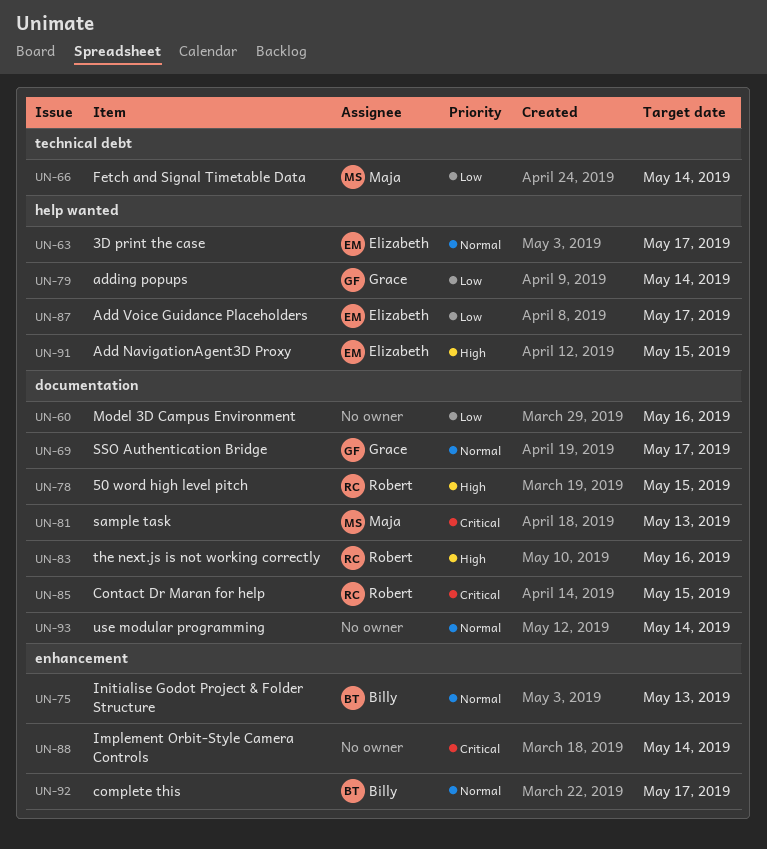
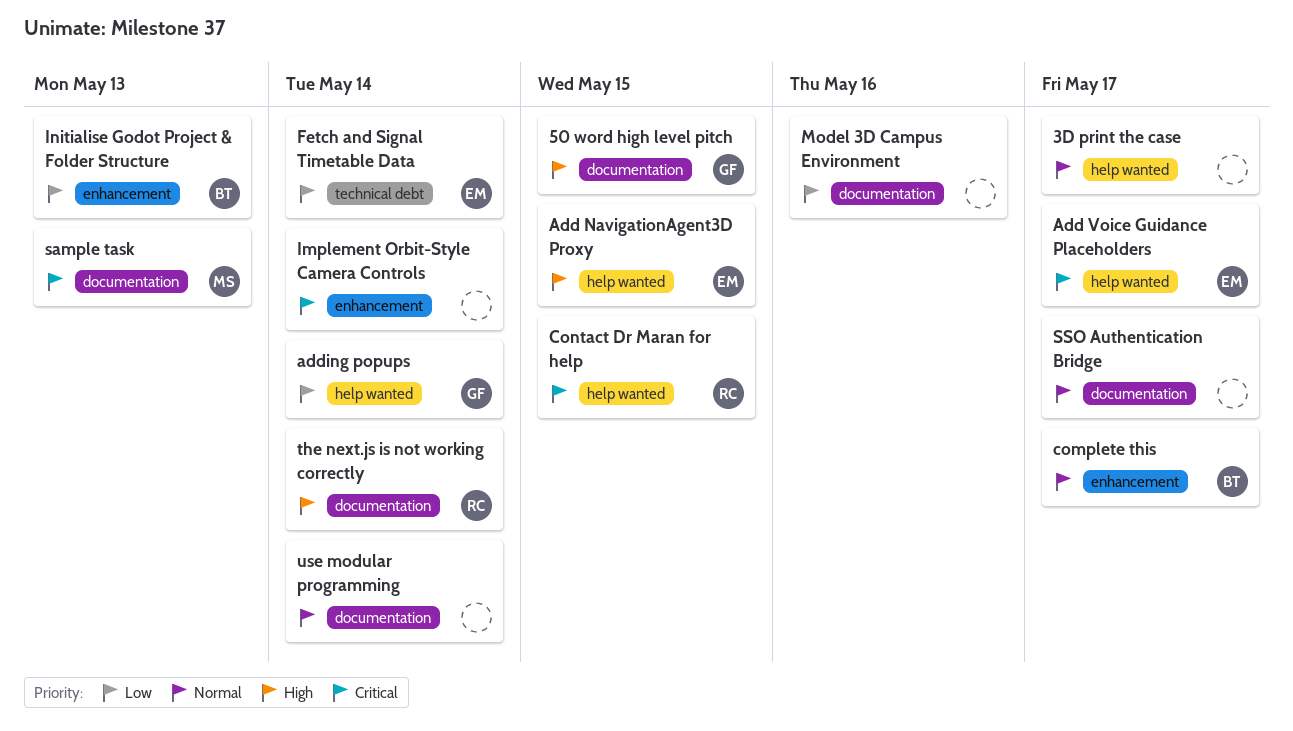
3D print the case, owner: Elizabeth -> none
50 word high level pitch, owner: Robert -> Grace
Add Voice Guidance Placeholders, priority: Low -> Critical
Contact Dr Maran for help, label: documentation -> help wanted
Fetch and Signal Timetable Data, owner: Maja -> Elizabeth
Initialise Godot Project & Folder Structure, priority: Normal -> Low
SSO Authentication Bridge, owner: Grace -> none
the next.js is not working correctly, due: May 16 -> May 14

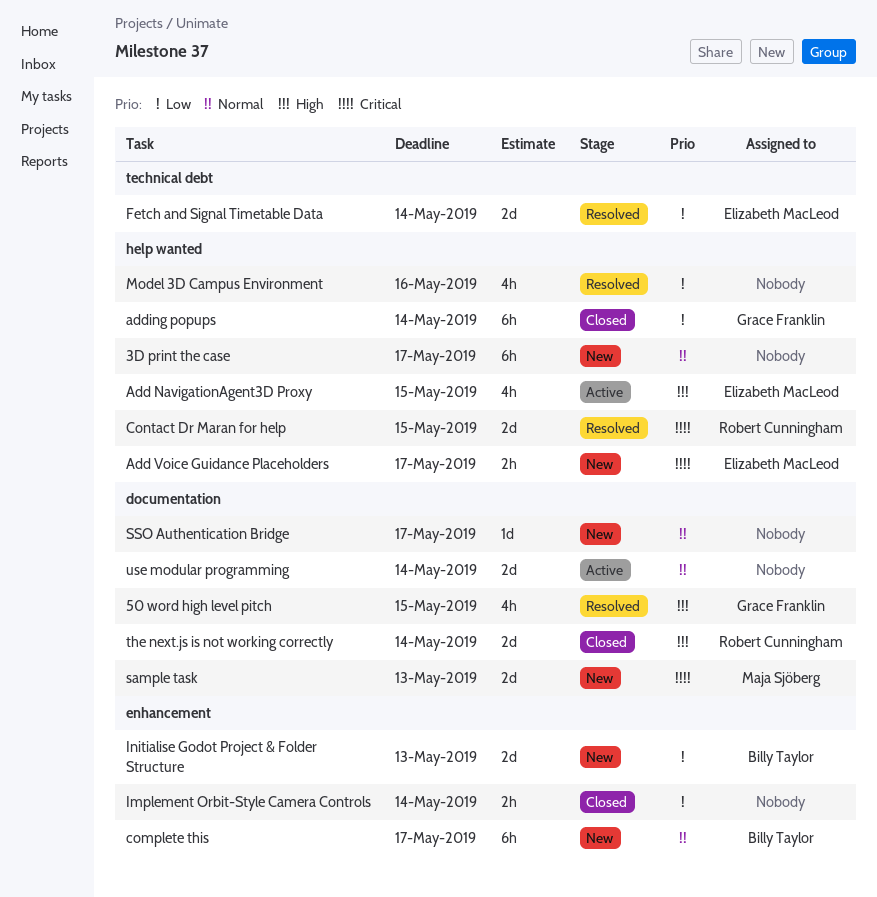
Implement Orbit-Style Camera Controls, priority: Critical -> Low
Model 3D Campus Environment, label: documentation -> help wanted

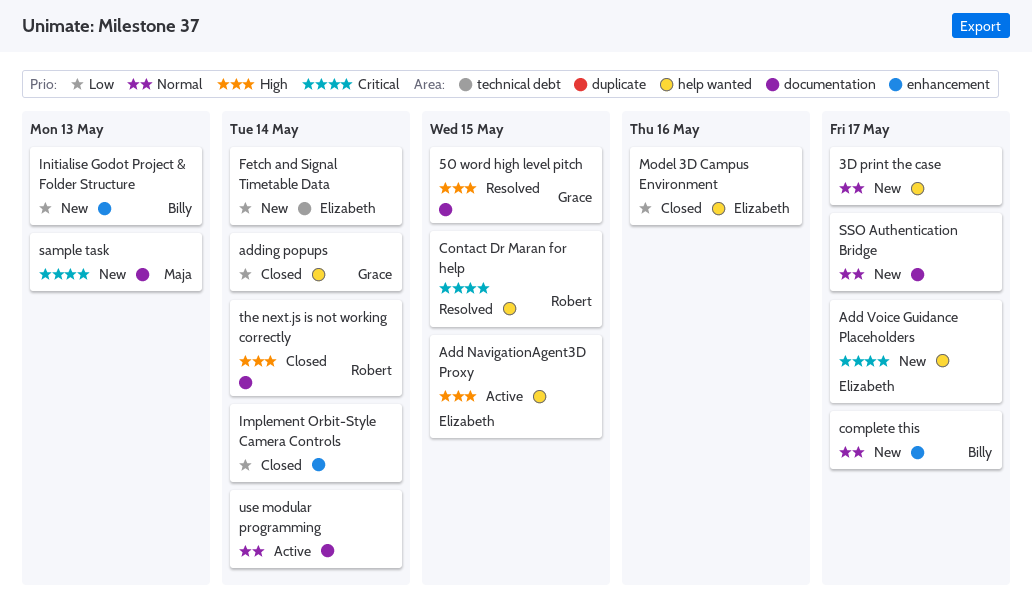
Fetch and Signal Timetable Data, status: Resolved -> New
Model 3D Campus Environment, status: Resolved -> Closed
Model 3D Campus Environment, owner: none -> Elizabeth MacLeod

